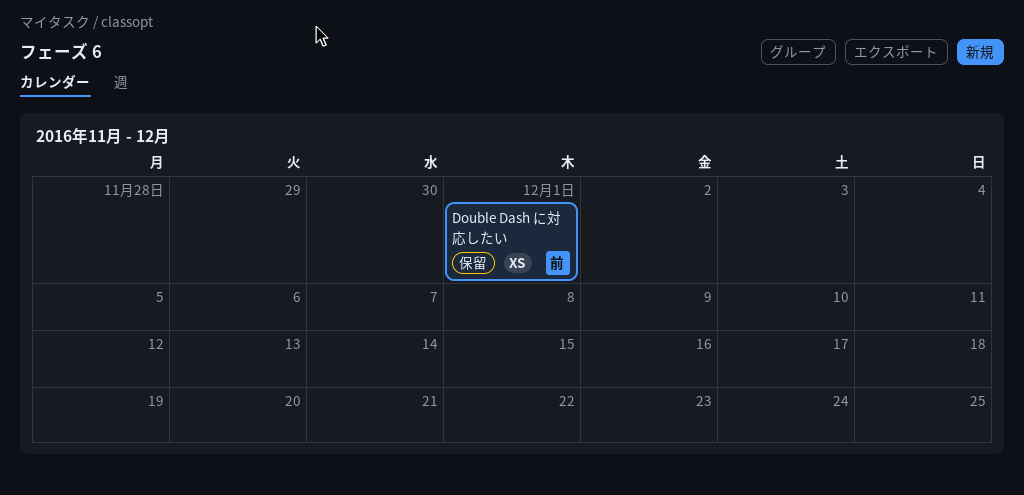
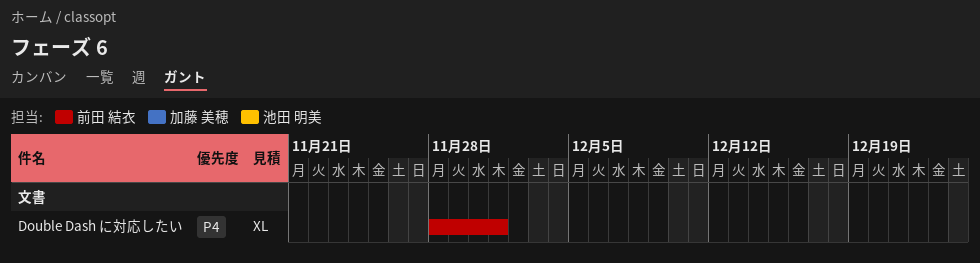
Double Dash に対応したい, estimate: XS -> XL

